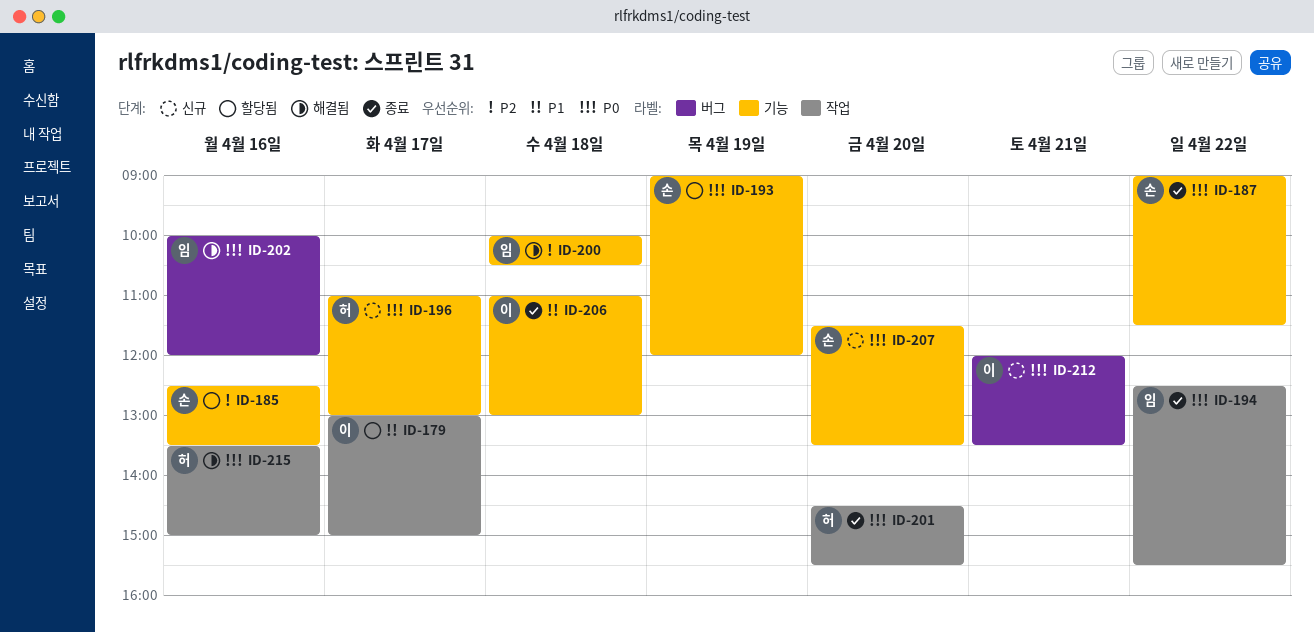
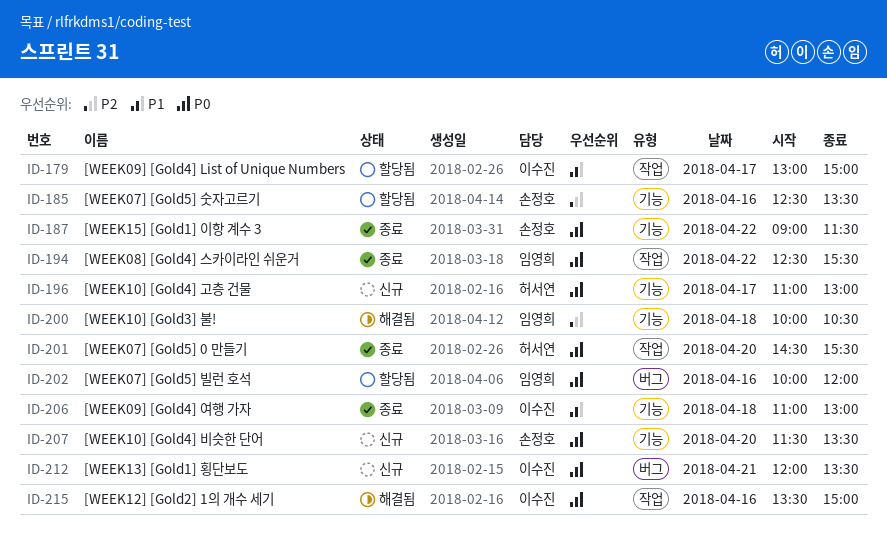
ID-193: present -> none
ID-202, status: 해결됨 -> 할당됨
ID-215, owner: 허서연 -> 이수진

